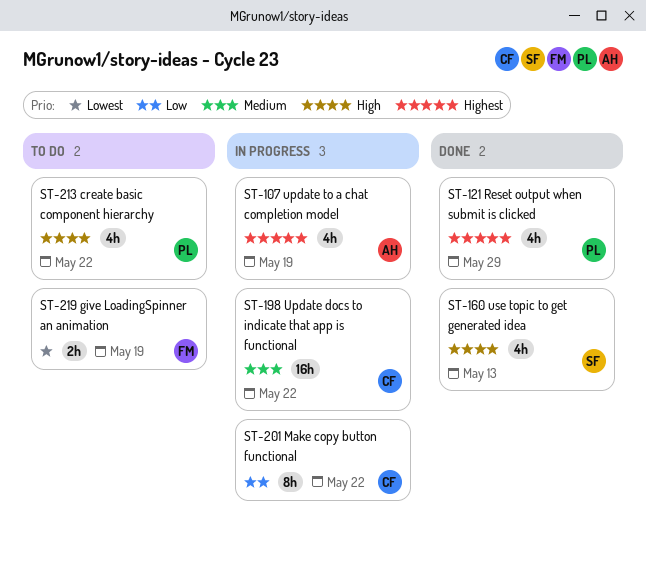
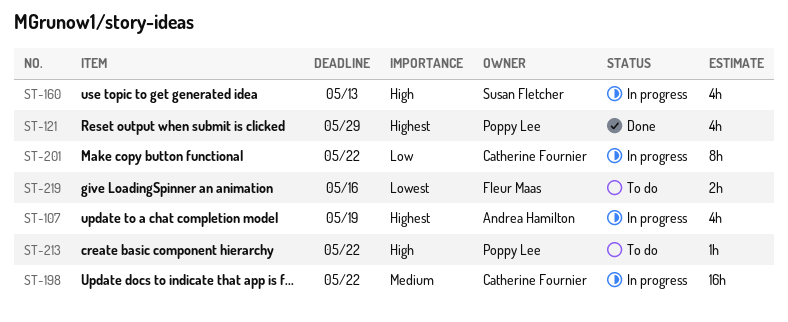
ST-160, status: Done -> In progress
ST-213, estimate: 4h -> 1h
ST-219, due: May 19 -> May 16

